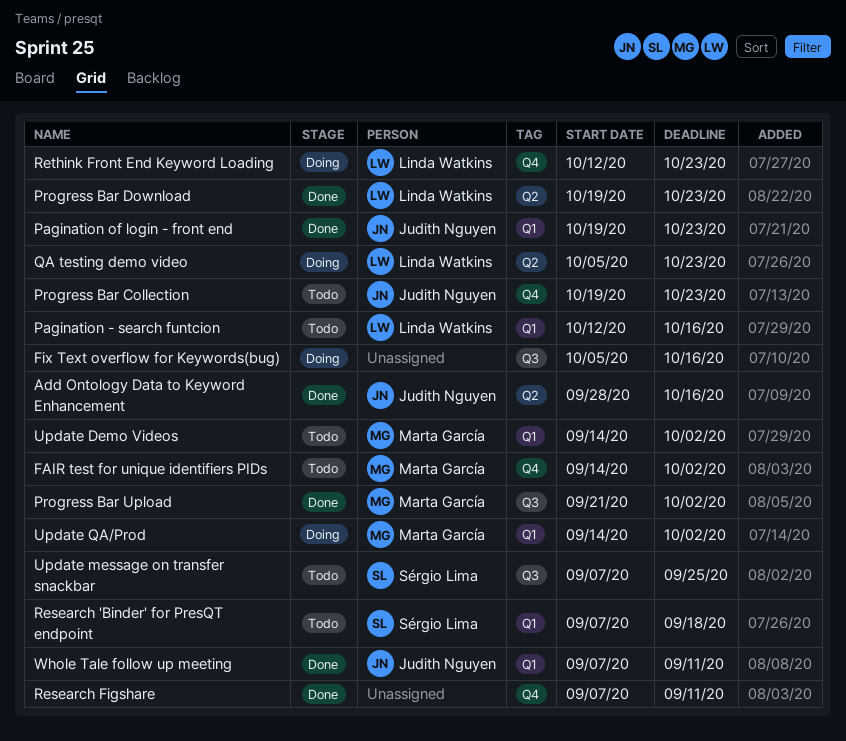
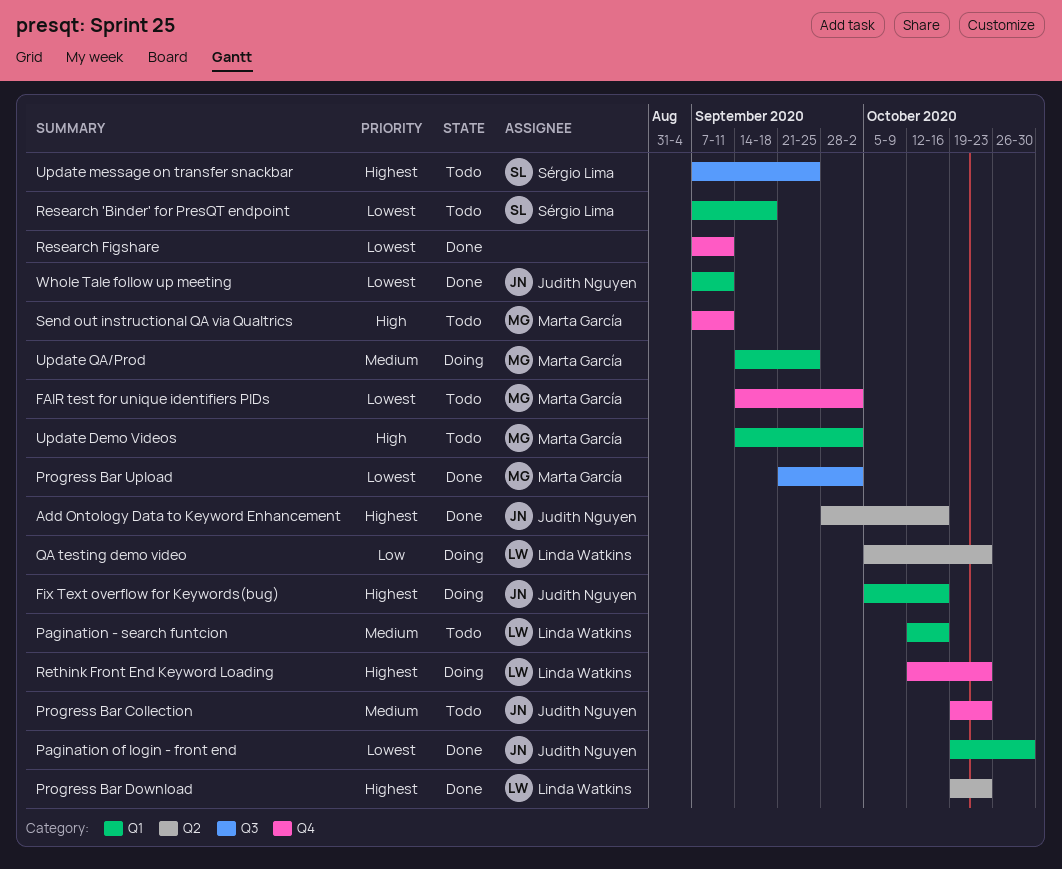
Fix Text overflow for Keywords(bug), owner: none -> Judith Nguyen
Fix Text overflow for Keywords(bug), label: Q3 -> Q1
Pagination of login - front end, due: Oct 23 -> Oct 30
Send out instructional QA via Qualtrics: none -> present
Update QA/Prod, due: Oct 2 -> Sep 25

